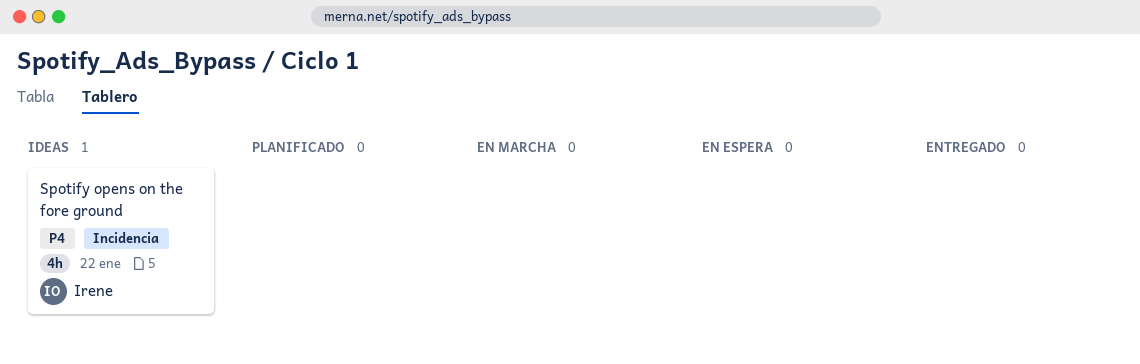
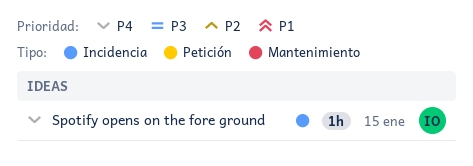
Spotify opens on the fore ground, estimate: 4h -> 1h
Spotify opens on the fore ground, due: Jan 22 -> Jan 15

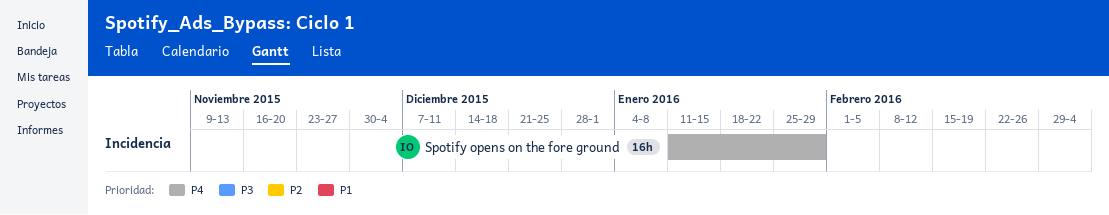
Spotify opens on the fore ground, estimate: 1h -> 16h
Spotify opens on the fore ground, due: Jan 15 -> Jan 29

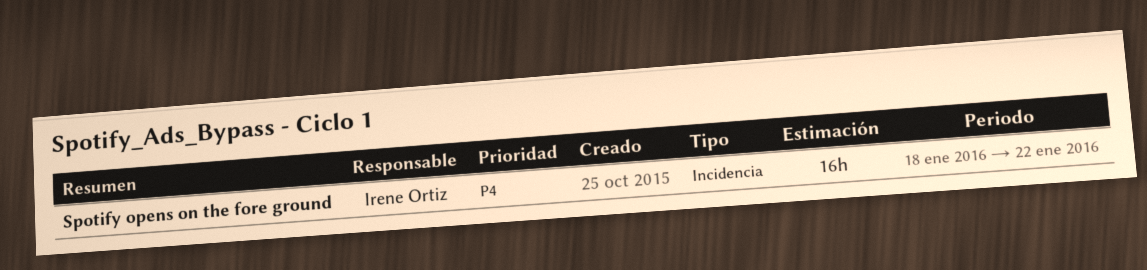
Spotify opens on the fore ground, start: Jan 11 -> Jan 18
Spotify opens on the fore ground, due: Jan 29 -> Jan 22

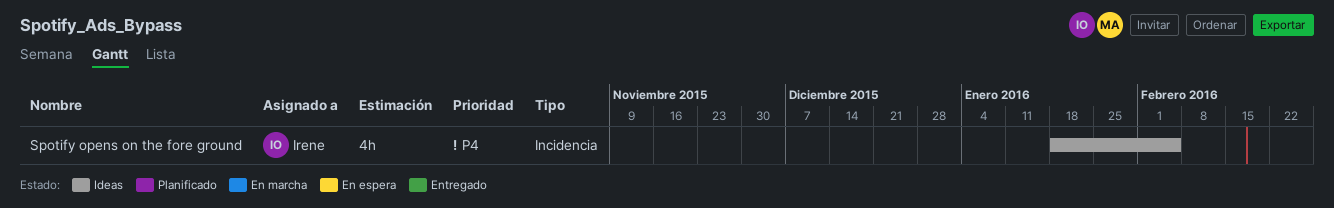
Spotify opens on the fore ground, estimate: 16h -> 4h
Spotify opens on the fore ground, due: Jan 22 -> Feb 5

